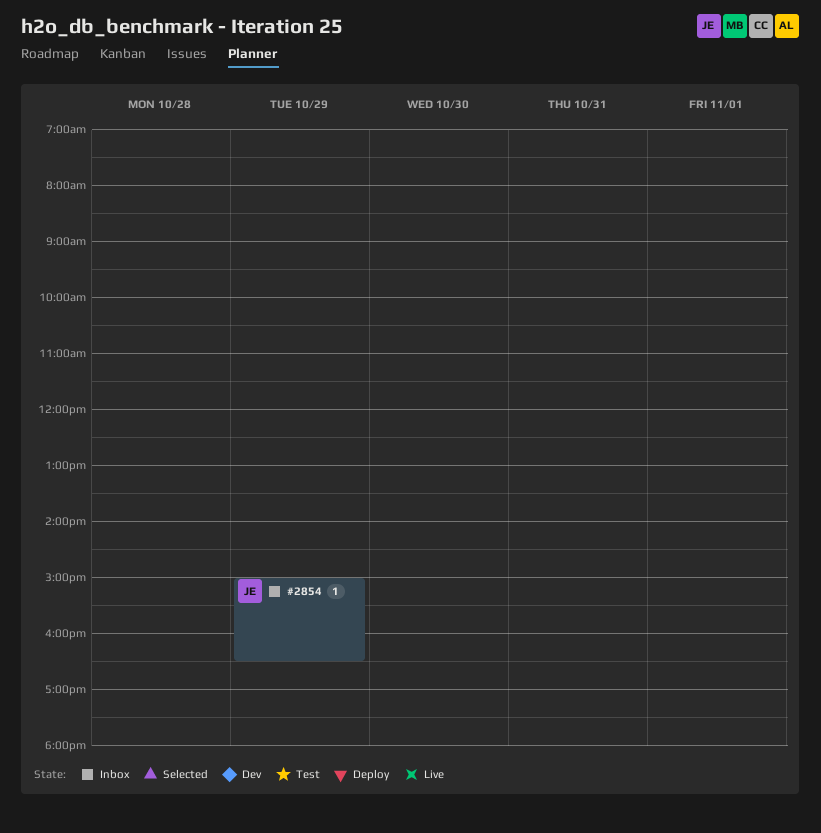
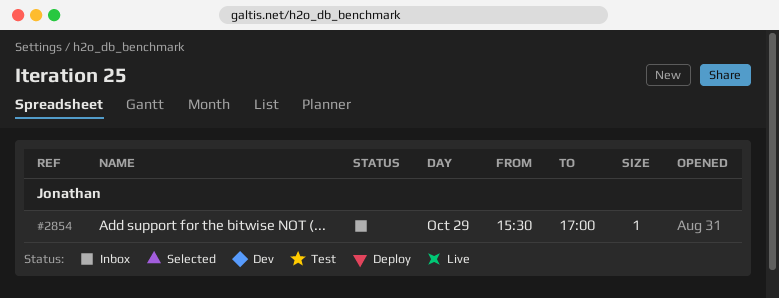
#2854, begins: 15:00 -> 15:30
#2854, ends: 16:30 -> 17:00

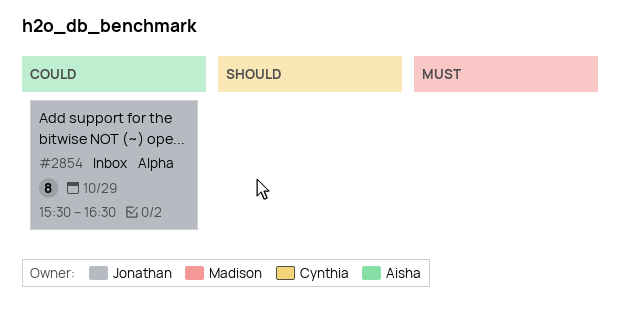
#2854, estimate: 1 -> 8
#2854, ends: 17:00 -> 16:30

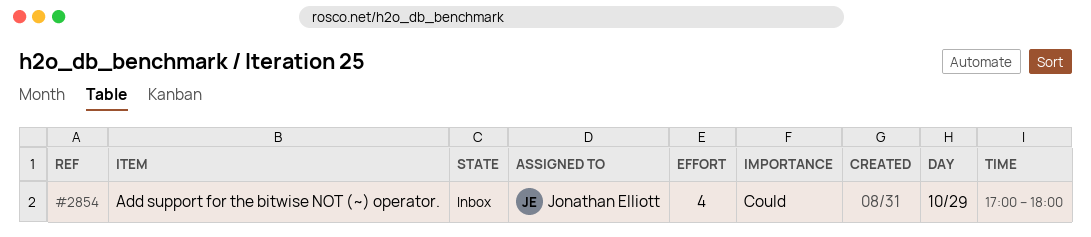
#2854, estimate: 8 -> 4
#2854, begins: 15:30 -> 17:00
#2854, ends: 16:30 -> 18:00

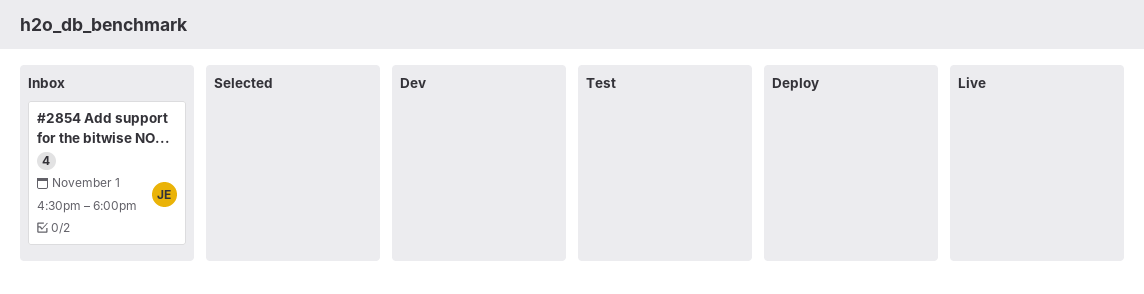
#2854, day: Oct 29 -> Nov 1
#2854, begins: 17:00 -> 16:30

